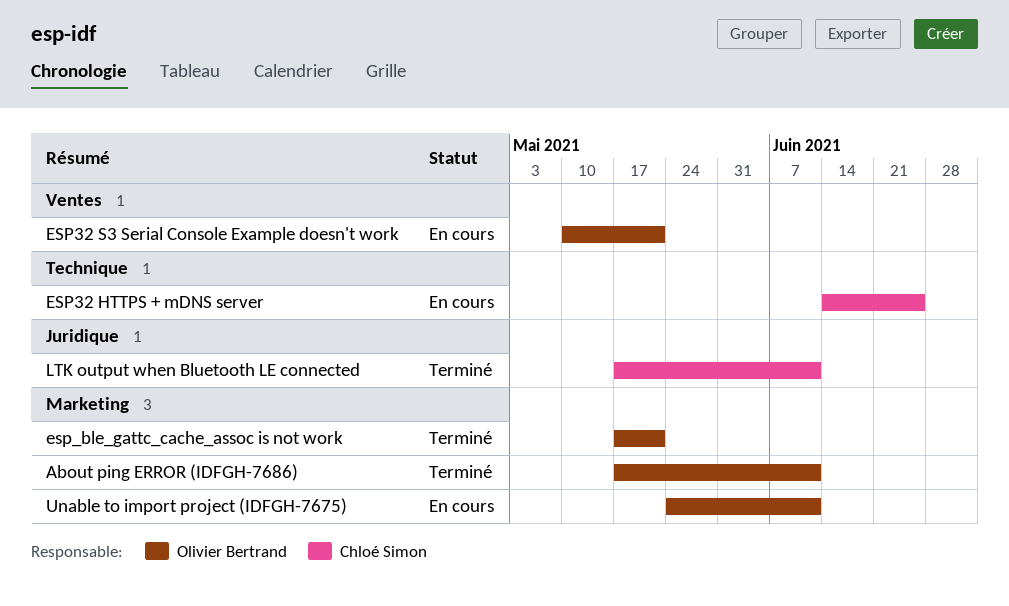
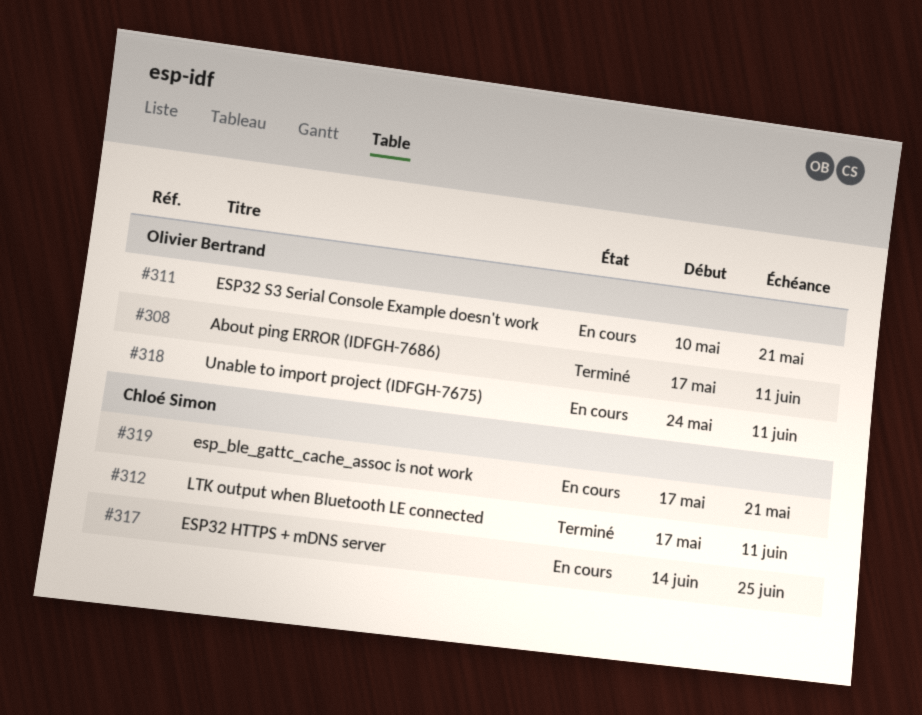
esp_ble_gattc_cache_assoc is not work, status: Terminé -> En cours
esp_ble_gattc_cache_assoc is not work, owner: Olivier Bertrand -> Chloé Simon

